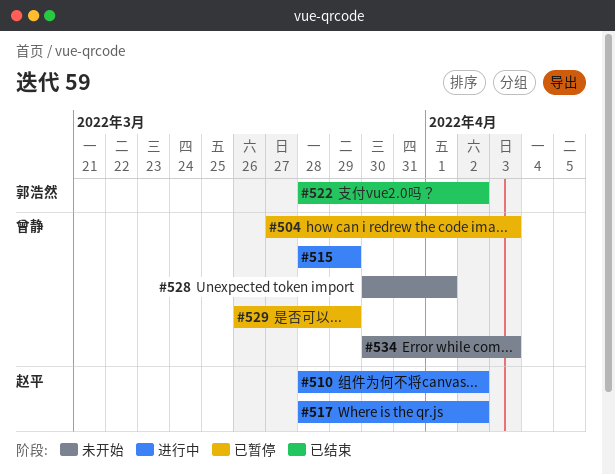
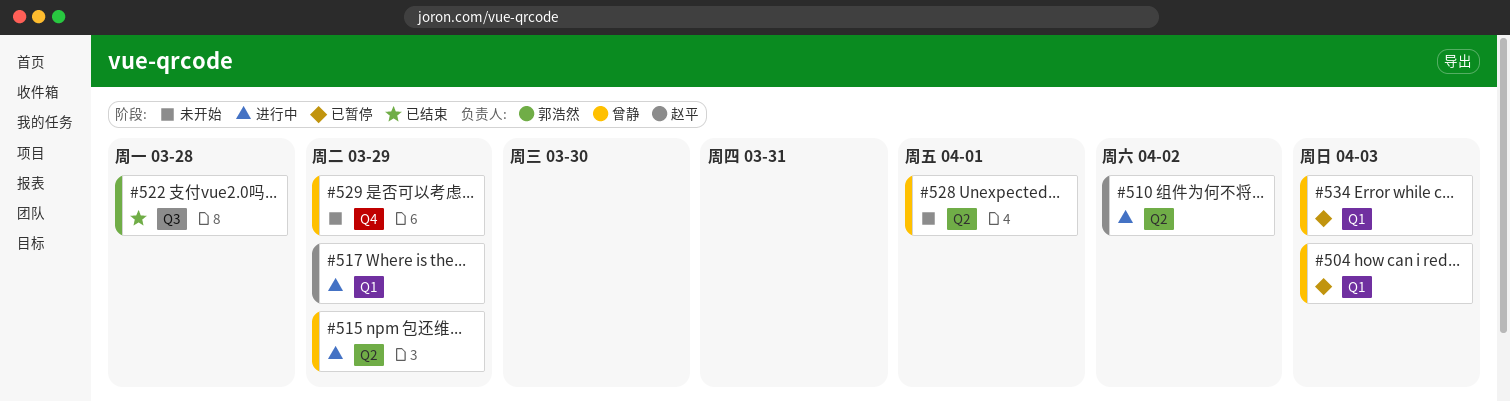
#517, due: Apr 2 -> Mar 29
#522, due: Apr 2 -> Mar 28
#529, status: 已暂停 -> 未开始
#534, status: 未开始 -> 已暂停

